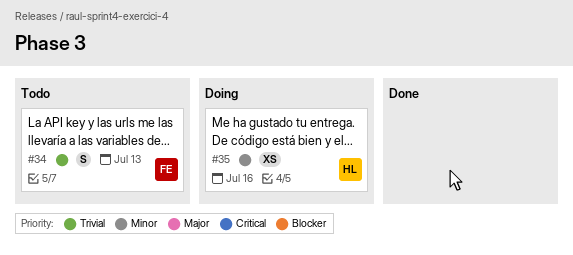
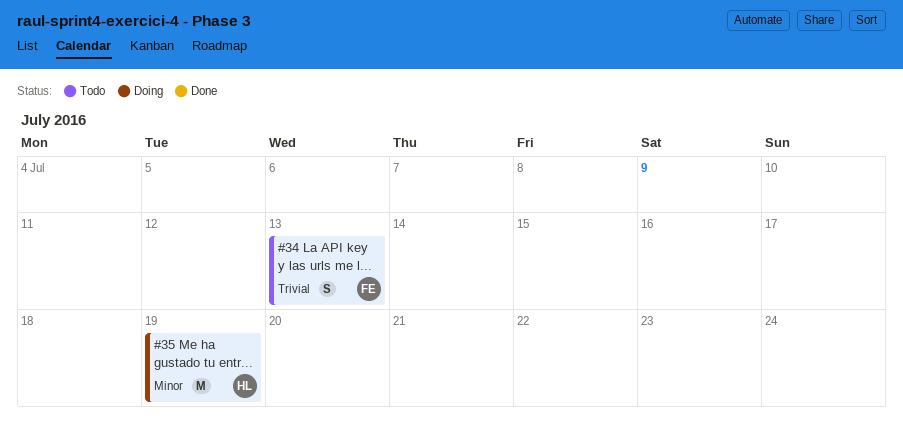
#35, estimate: XS -> M
#35, due: Jul 16 -> Jul 19

